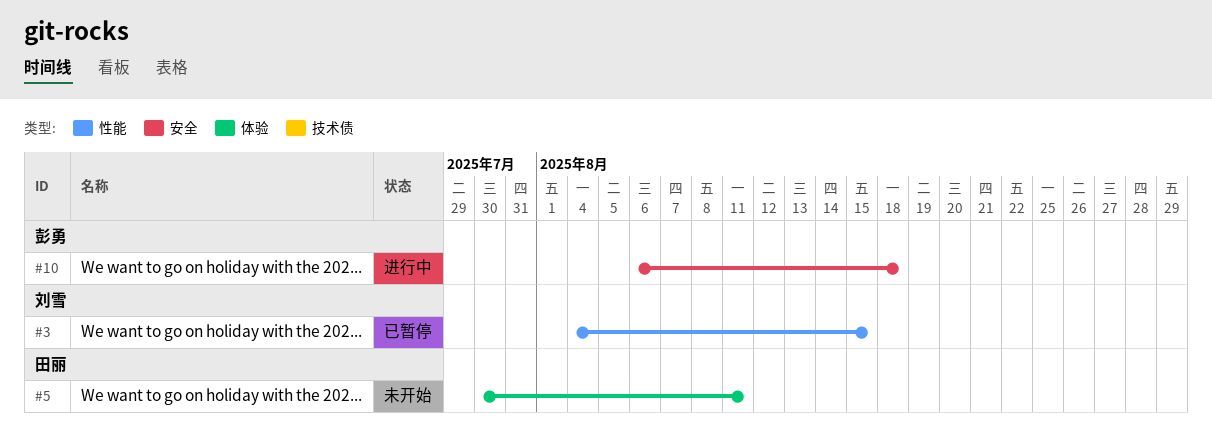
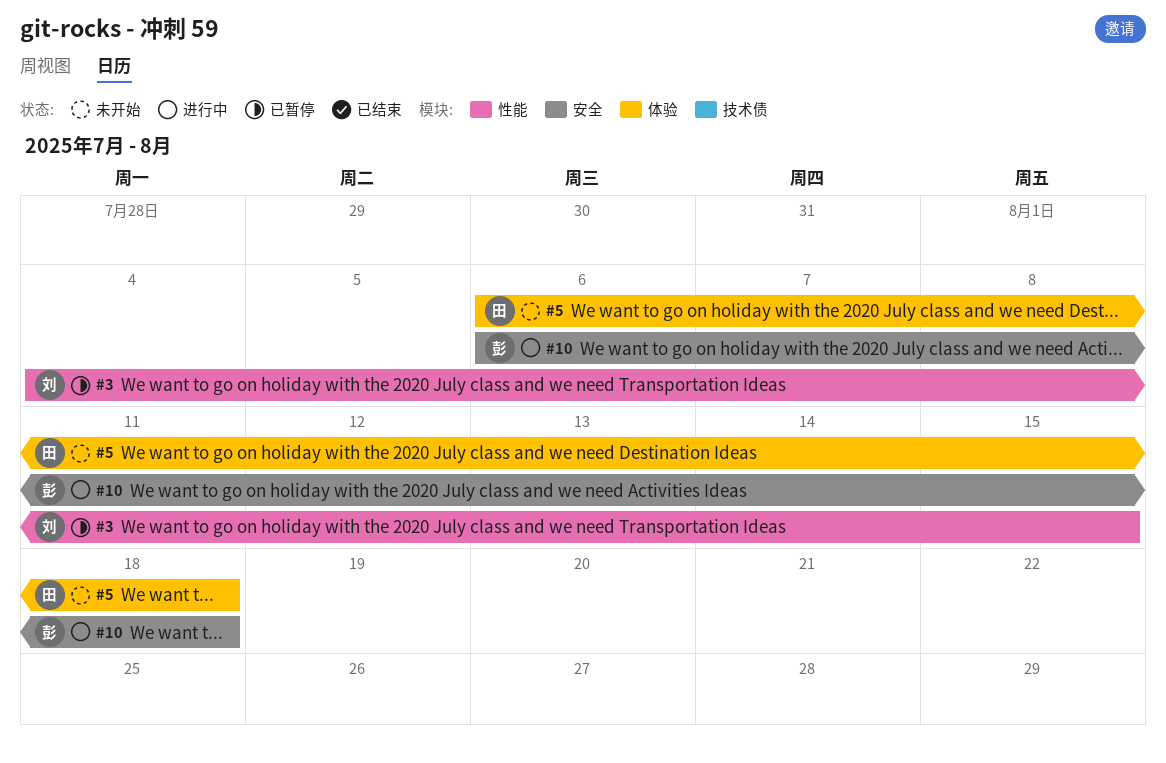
#5, start: Jul 30 -> Aug 6
#5, due: Aug 11 -> Aug 18

